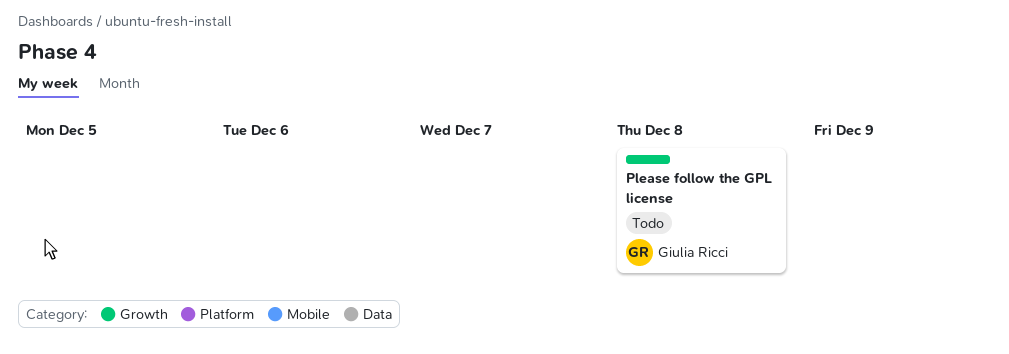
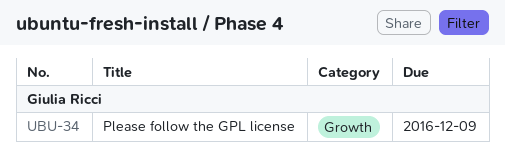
Please follow the GPL license, due: Dec 8 -> Dec 9

